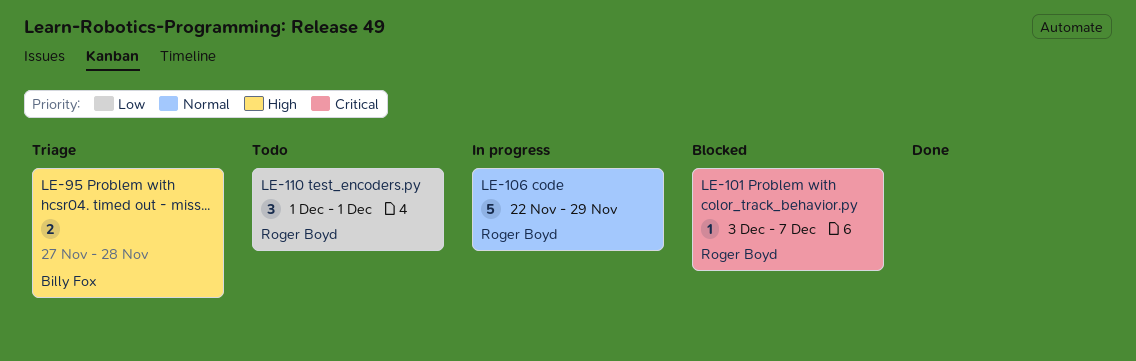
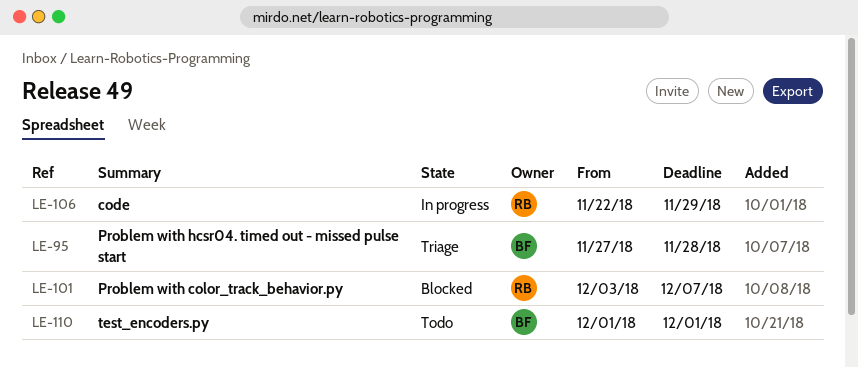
LE-110, owner: Roger Boyd -> Billy Fox

